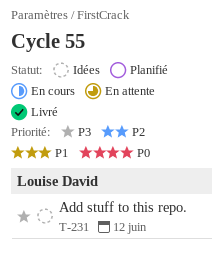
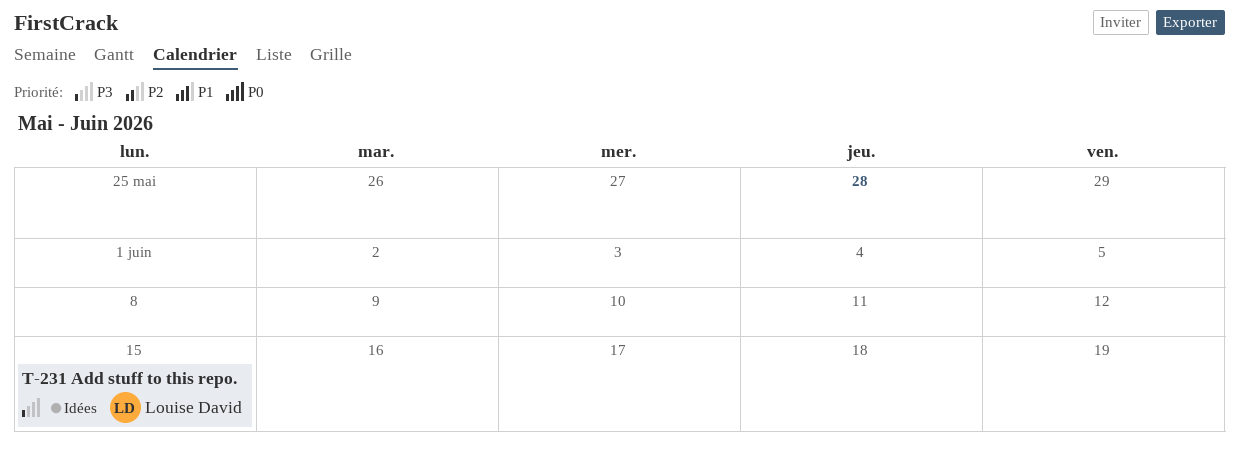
T-231, due: Jun 12 -> Jun 15

